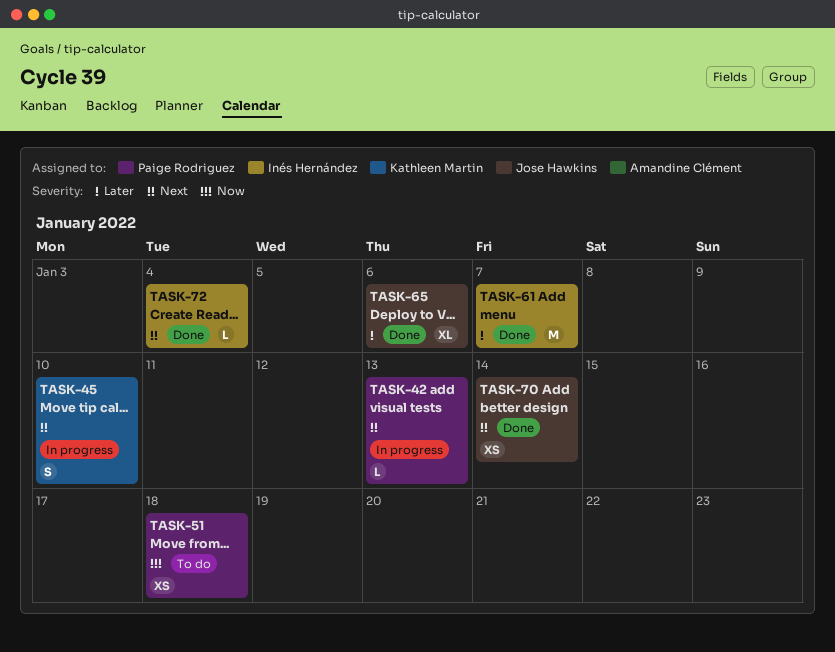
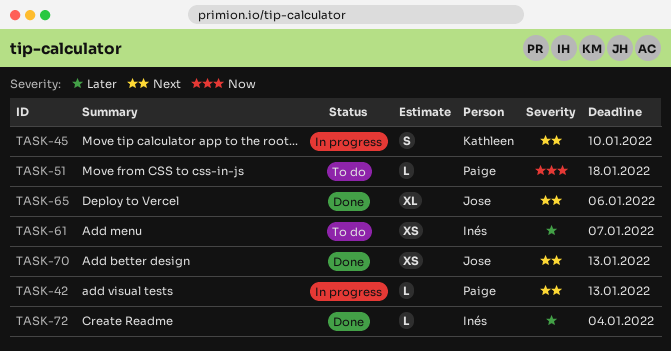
TASK-51, estimate: XS -> L
TASK-61, status: Done -> To do
TASK-61, estimate: M -> XS
TASK-65, priority: Later -> Next
TASK-70, due: Jan 14 -> Jan 13
TASK-72, priority: Next -> Later

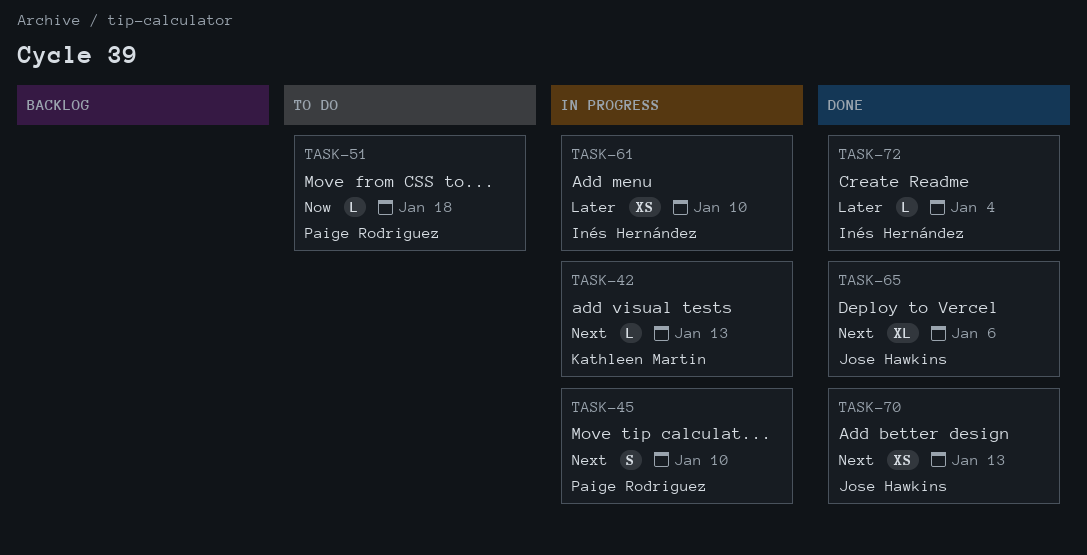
TASK-42, owner: Paige Rodriguez -> Kathleen Martin
TASK-45, owner: Kathleen Martin -> Paige Rodriguez
TASK-61, status: To do -> In progress
TASK-61, due: Jan 7 -> Jan 10

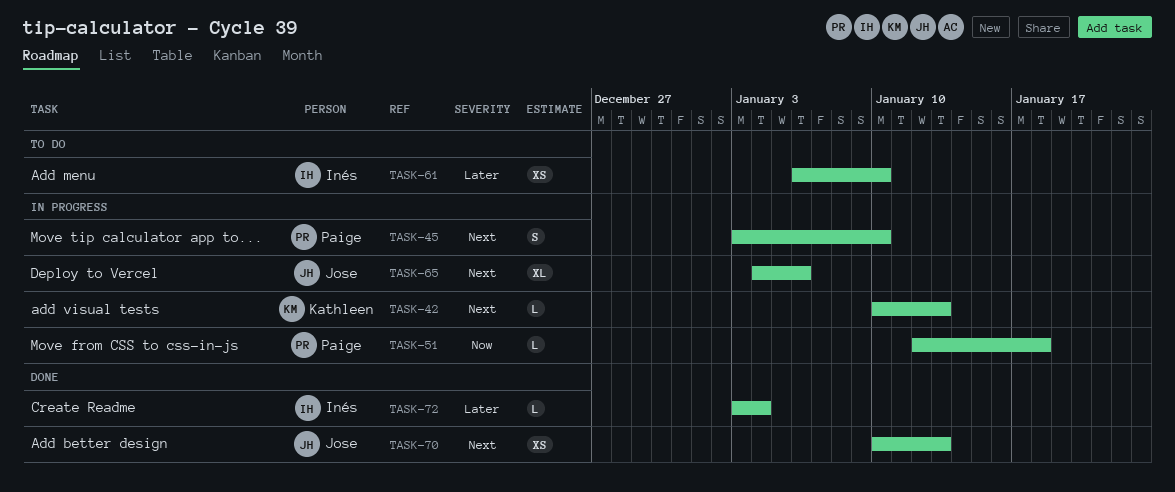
TASK-51, status: To do -> In progress
TASK-61, status: In progress -> To do
TASK-65, status: Done -> In progress

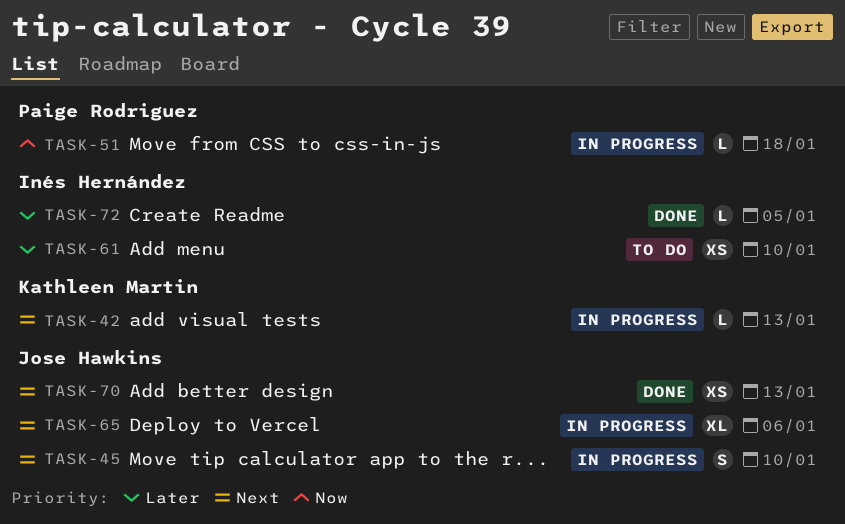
TASK-45, owner: Paige Rodriguez -> Jose Hawkins
TASK-72, due: Jan 4 -> Jan 5

